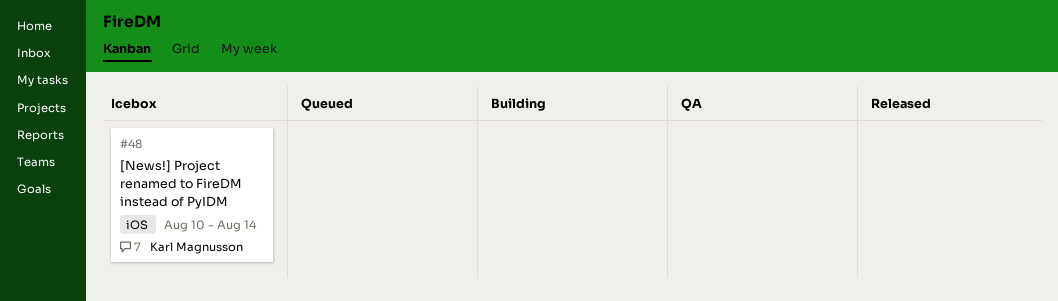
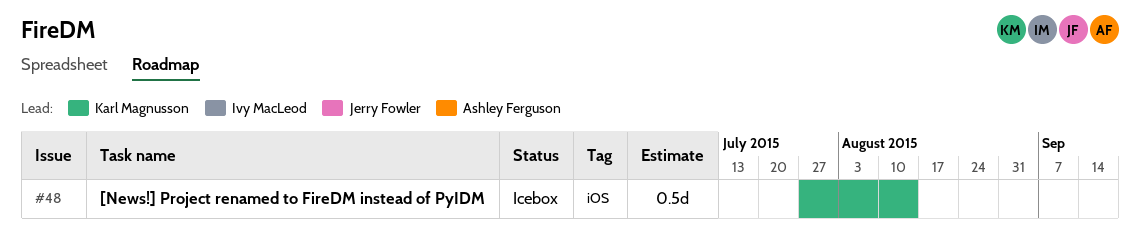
#48, start: Aug 10 -> Jul 27

